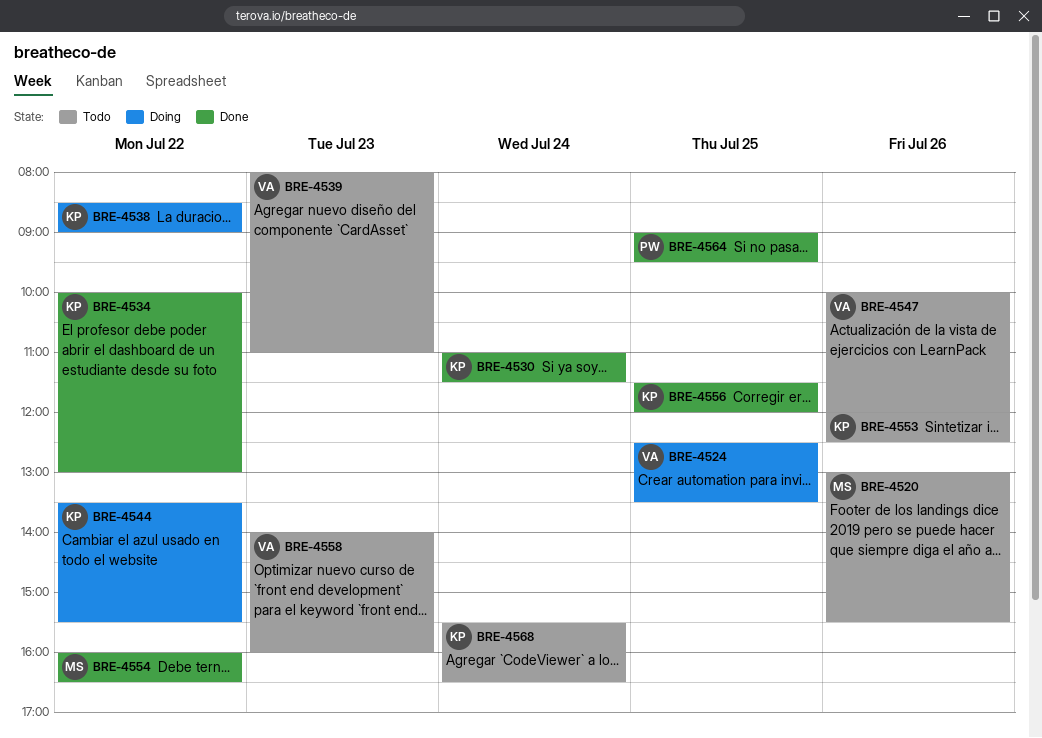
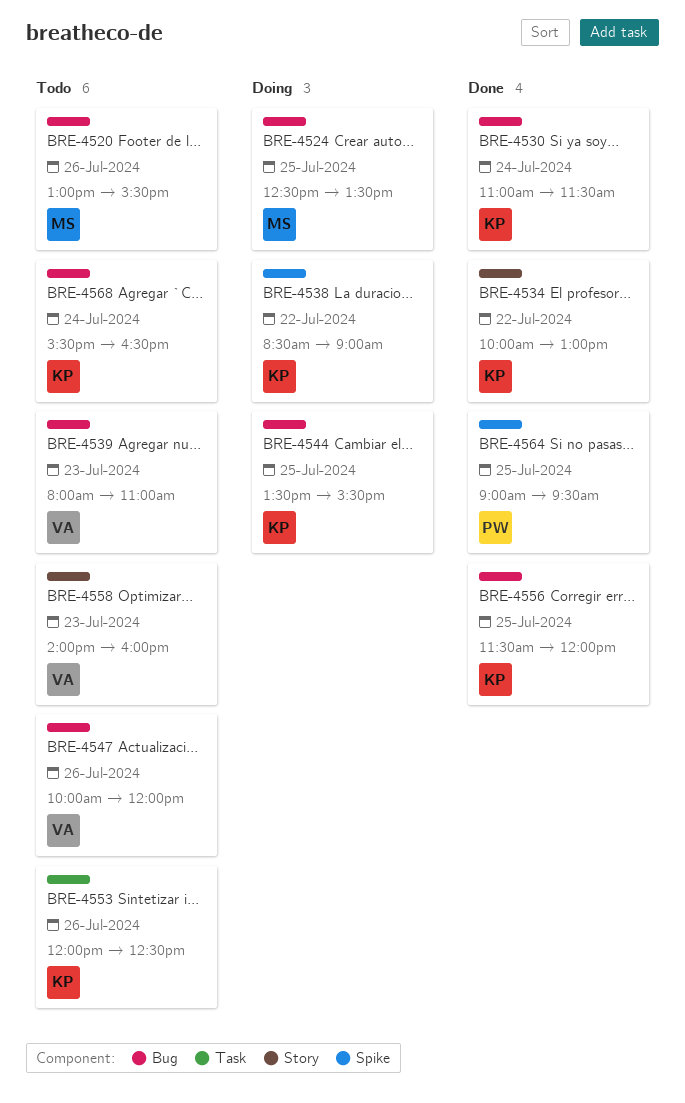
BRE-4524, owner: VA -> MS
BRE-4544, day: Jul 22 -> Jul 25
BRE-4554: present -> none

